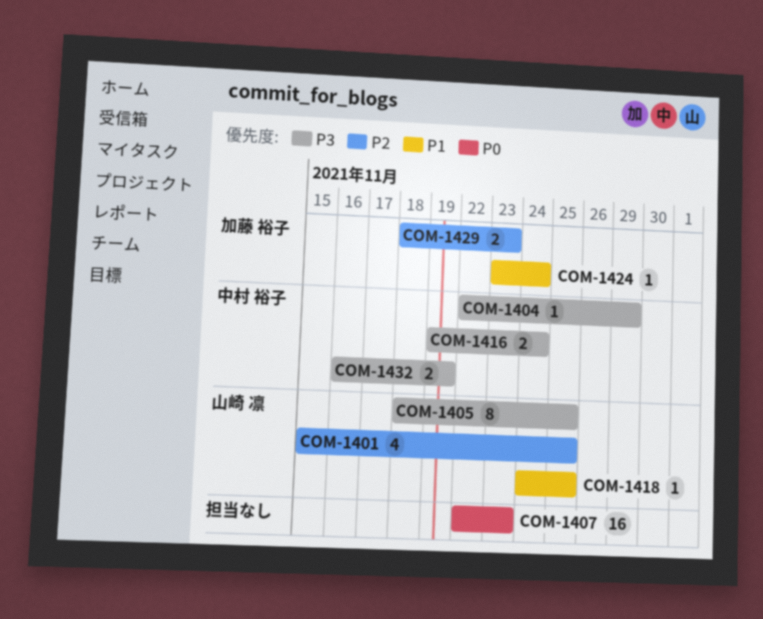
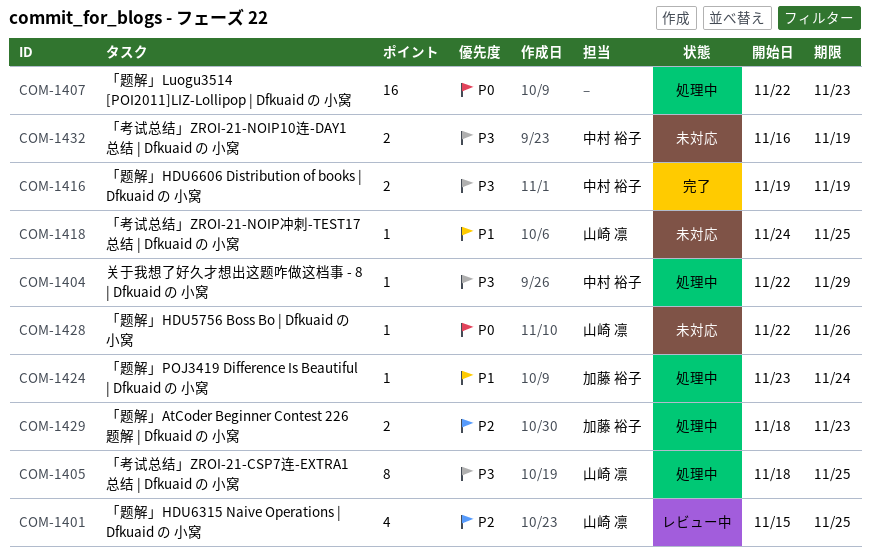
COM-1416, due: Nov 24 -> Nov 19
COM-1428: none -> present

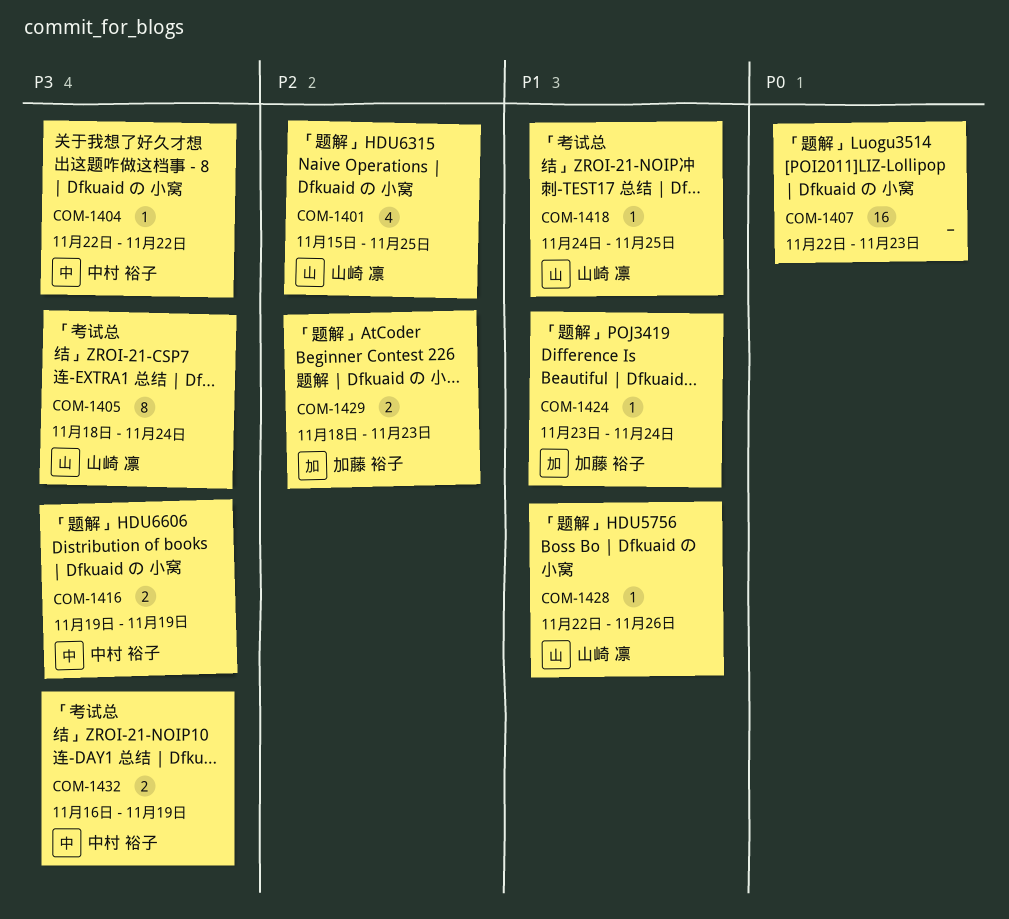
COM-1404, due: Nov 29 -> Nov 22
COM-1405, due: Nov 25 -> Nov 24
COM-1428, priority: P0 -> P1

